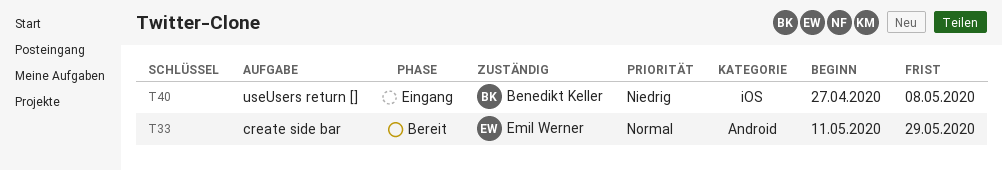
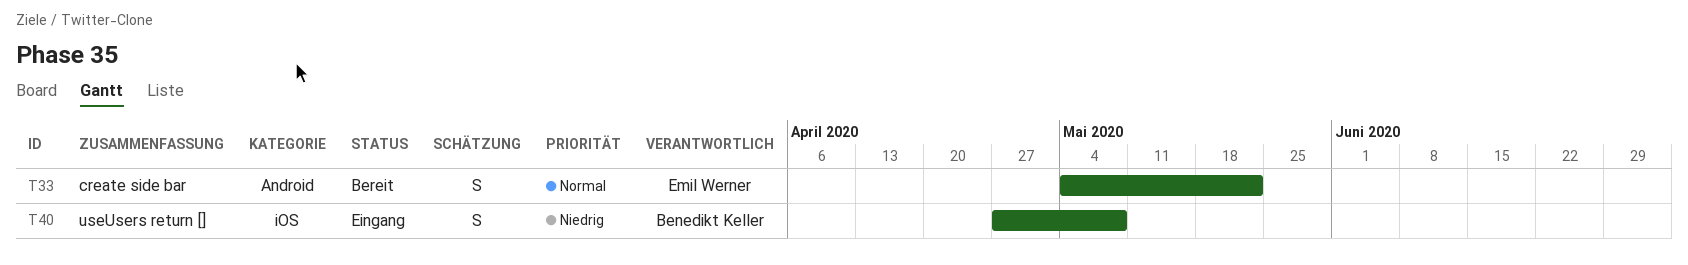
T33, start: May 11 -> May 4
T33, due: May 29 -> May 22

